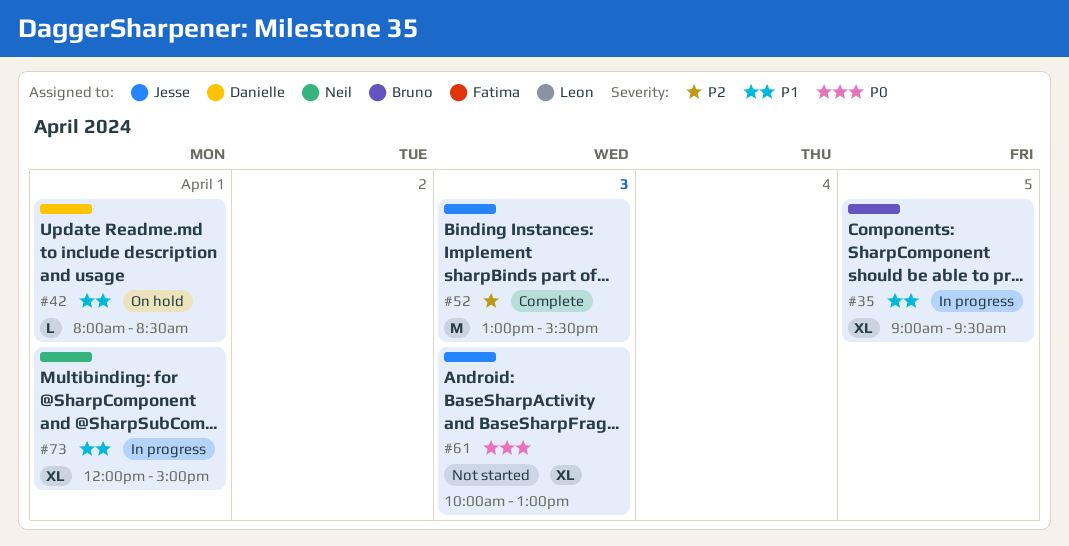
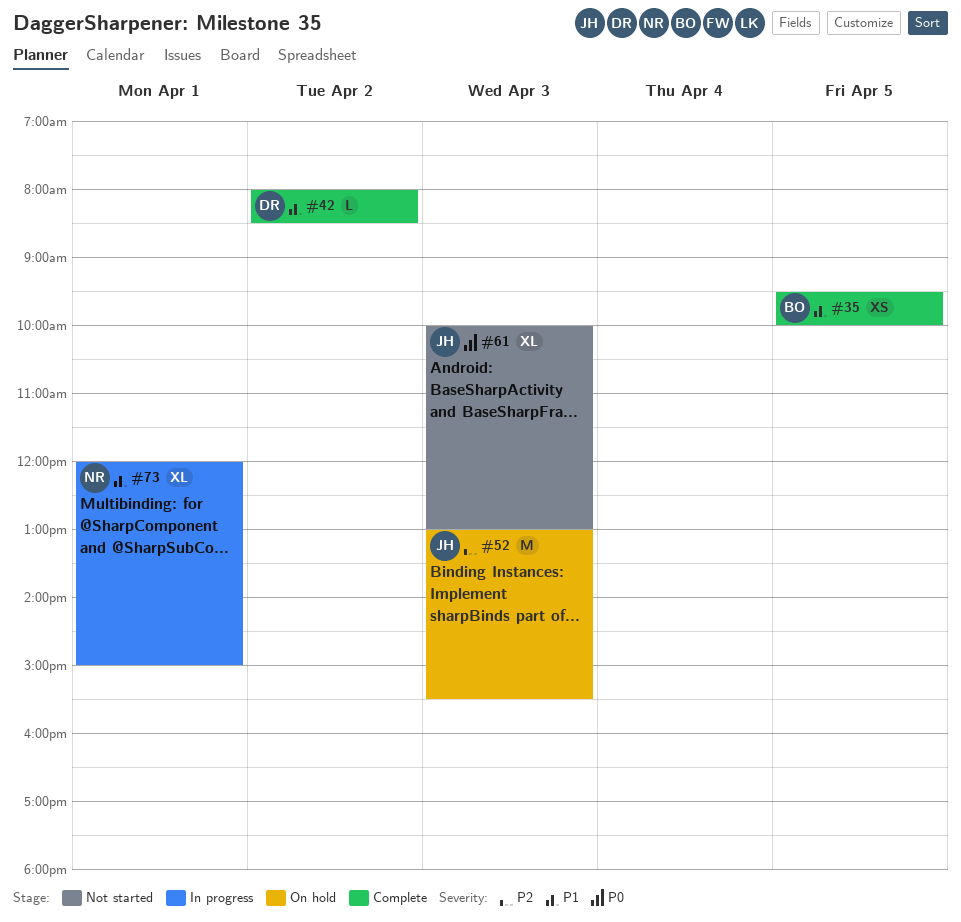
#35, status: In progress -> Complete
#35, estimate: XL -> XS
#35, begins: 09:00 -> 09:30
#35, ends: 09:30 -> 10:00
#42, status: On hold -> Complete
#42, day: Apr 1 -> Apr 2
#52, status: Complete -> On hold

